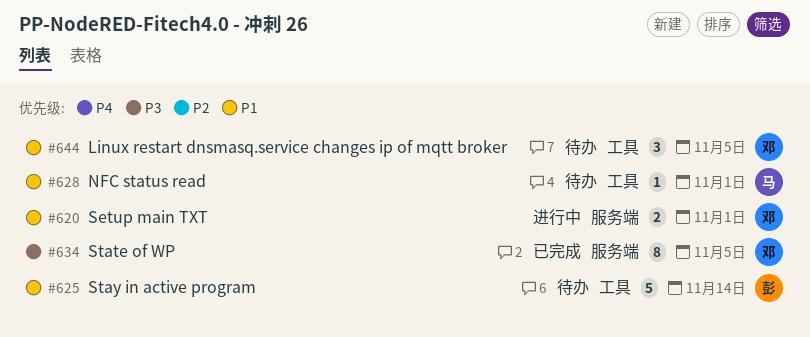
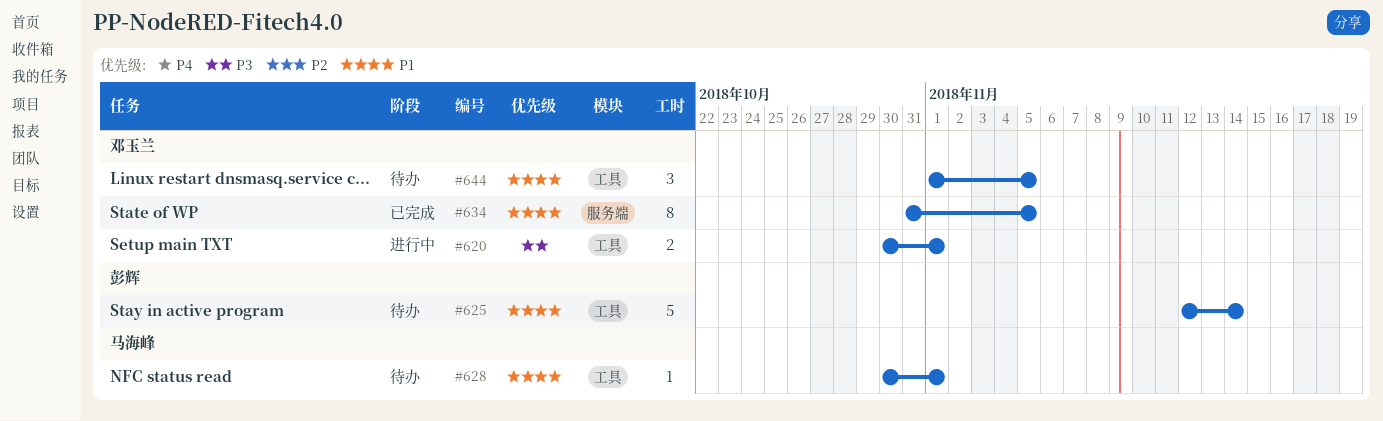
#620, priority: P1 -> P3
#620, label: 服务端 -> 工具
#634, priority: P3 -> P1

